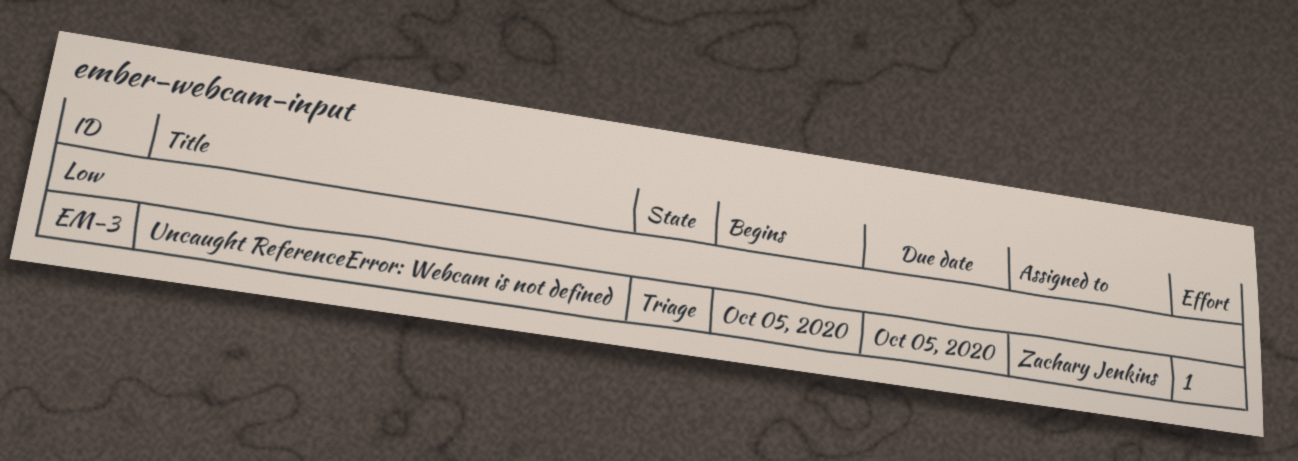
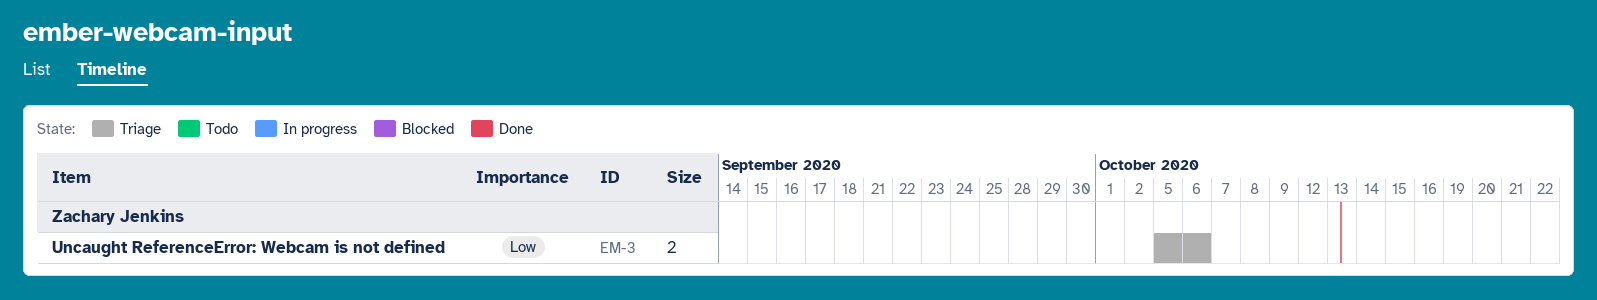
EM-3, estimate: 1 -> 2
EM-3, due: Oct 5 -> Oct 6

